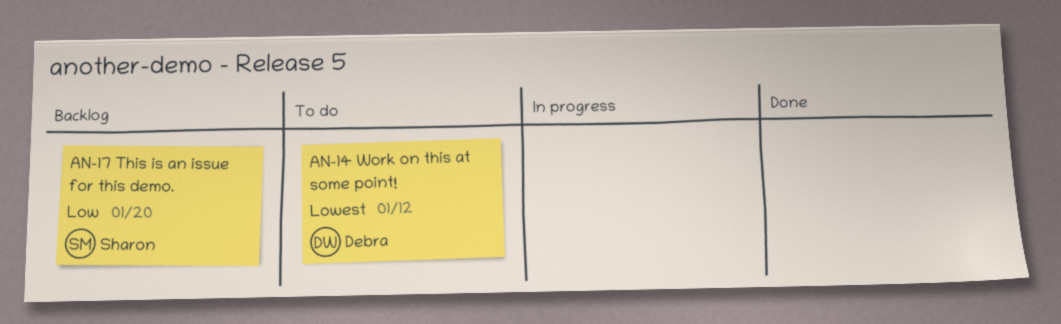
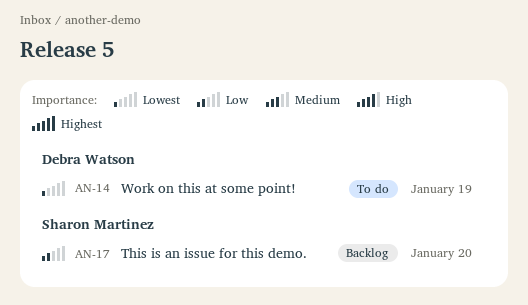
AN-14, due: Jan 12 -> Jan 19

